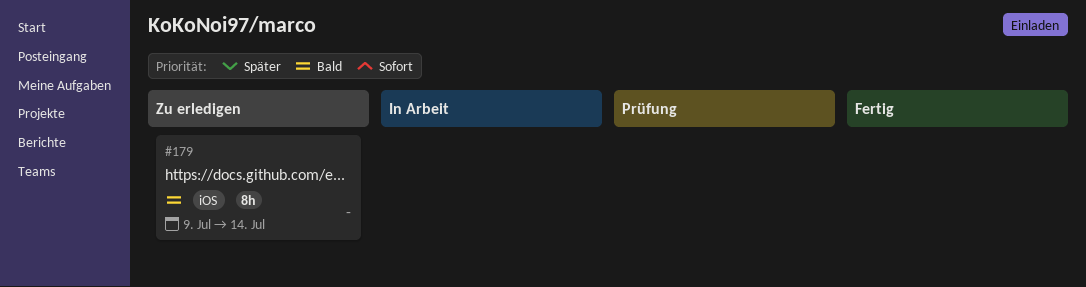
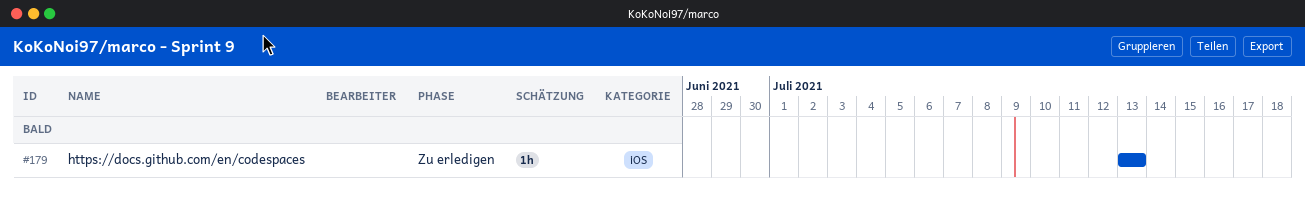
#179, estimate: 8h -> 1h
#179, start: Jul 9 -> Jul 13
#179, due: Jul 14 -> Jul 13

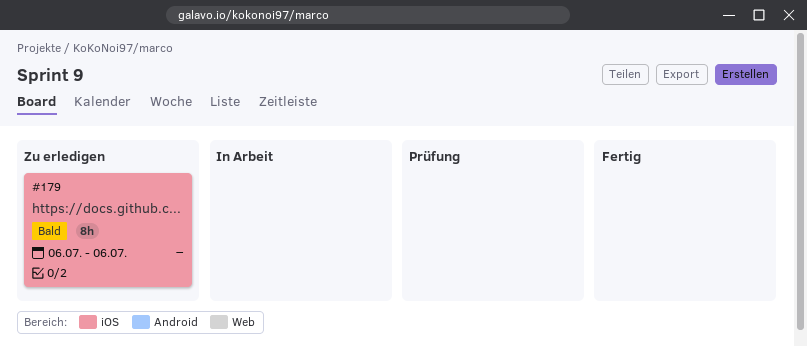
#179, estimate: 1h -> 8h
#179, start: Jul 13 -> Jul 6
#179, due: Jul 13 -> Jul 6

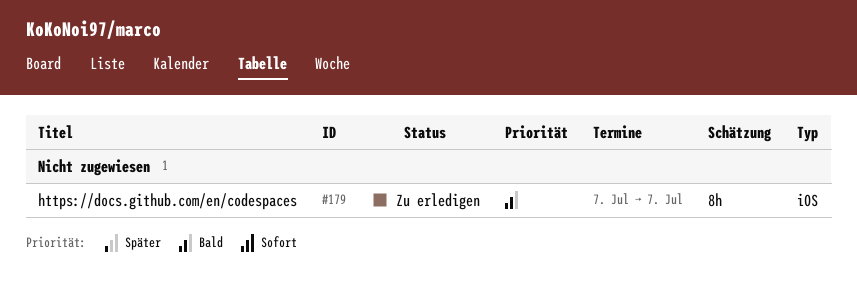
#179, start: Jul 6 -> Jul 7
#179, due: Jul 6 -> Jul 7

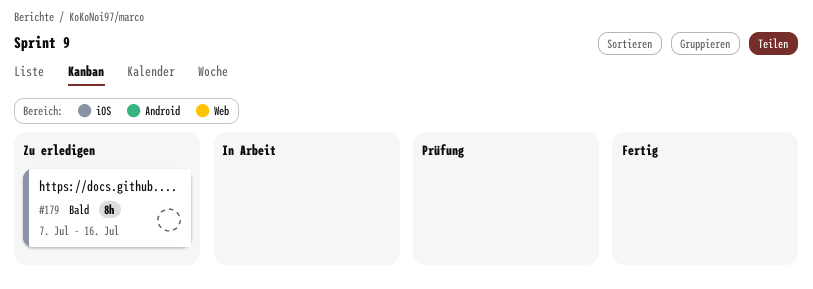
#179, due: Jul 7 -> Jul 16

